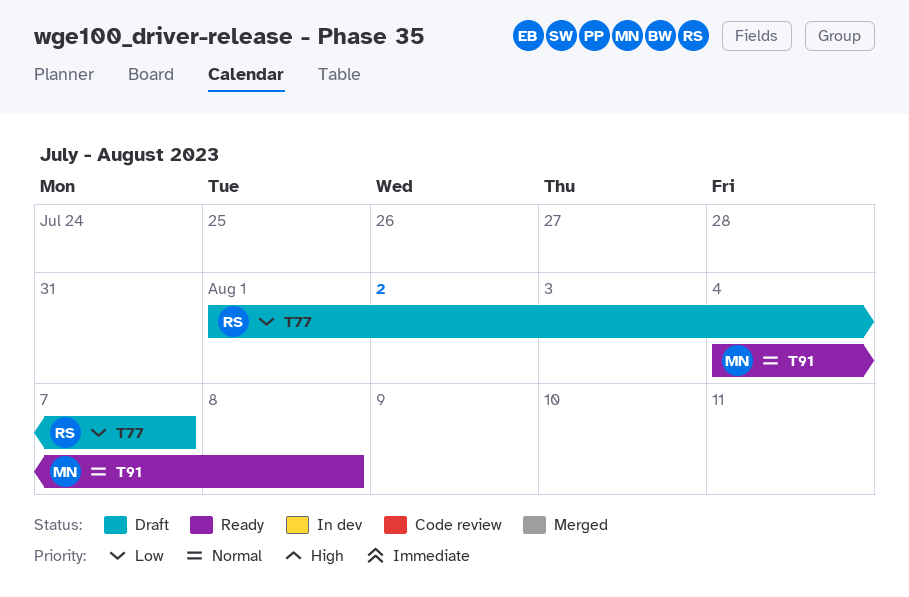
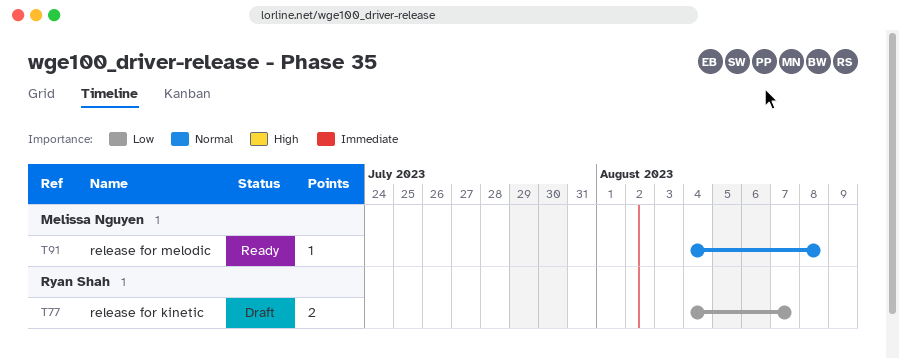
T77, start: Aug 1 -> Aug 4

